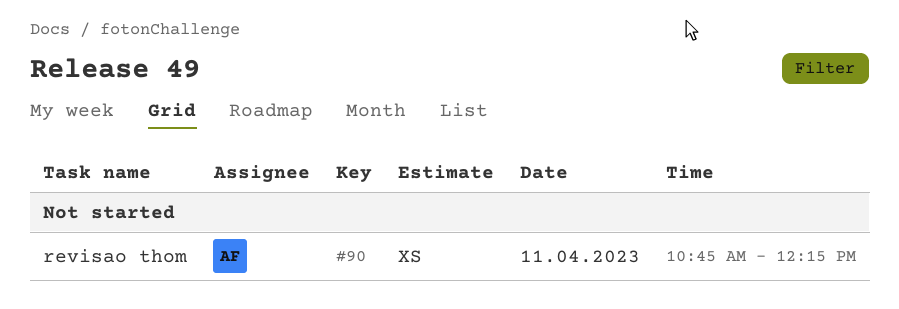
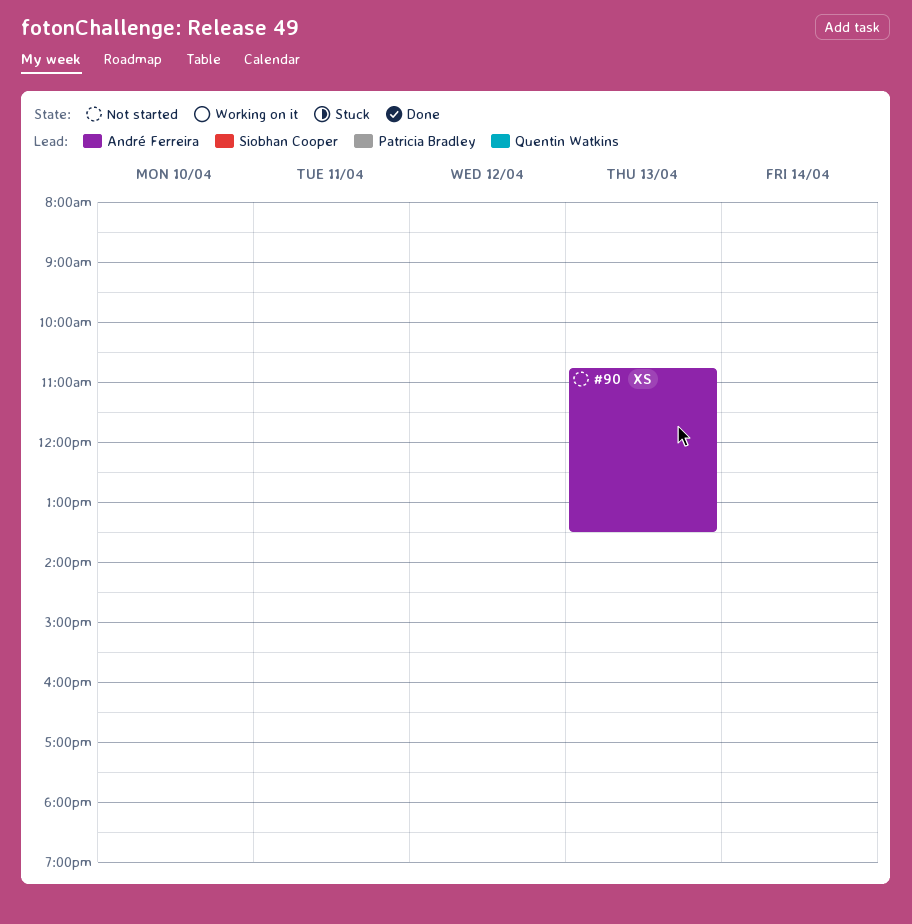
#90, day: Apr 11 -> Apr 13
#90, ends: 12:15 -> 13:30

